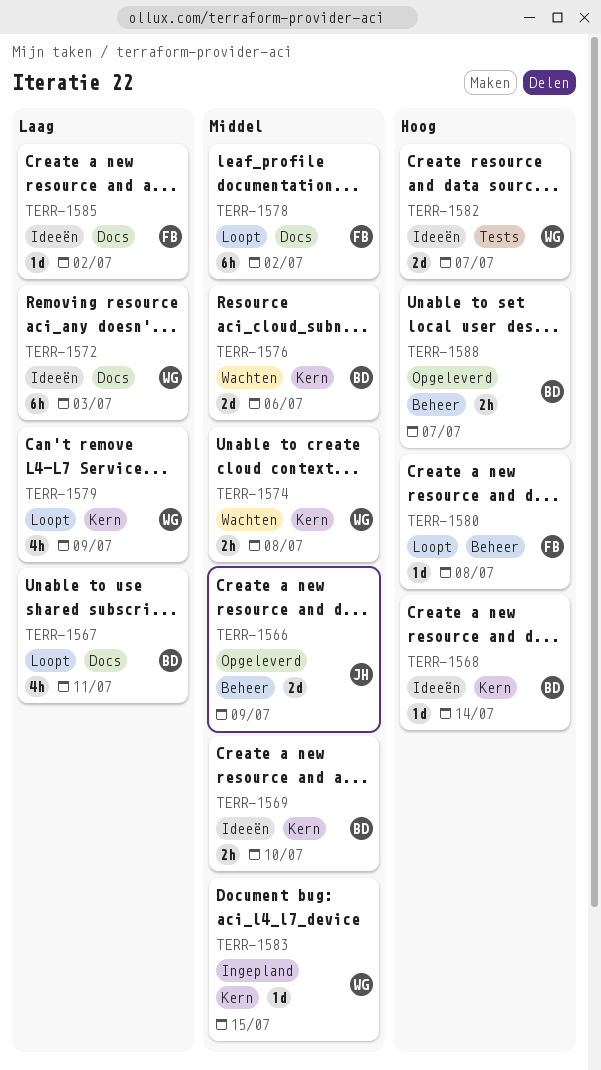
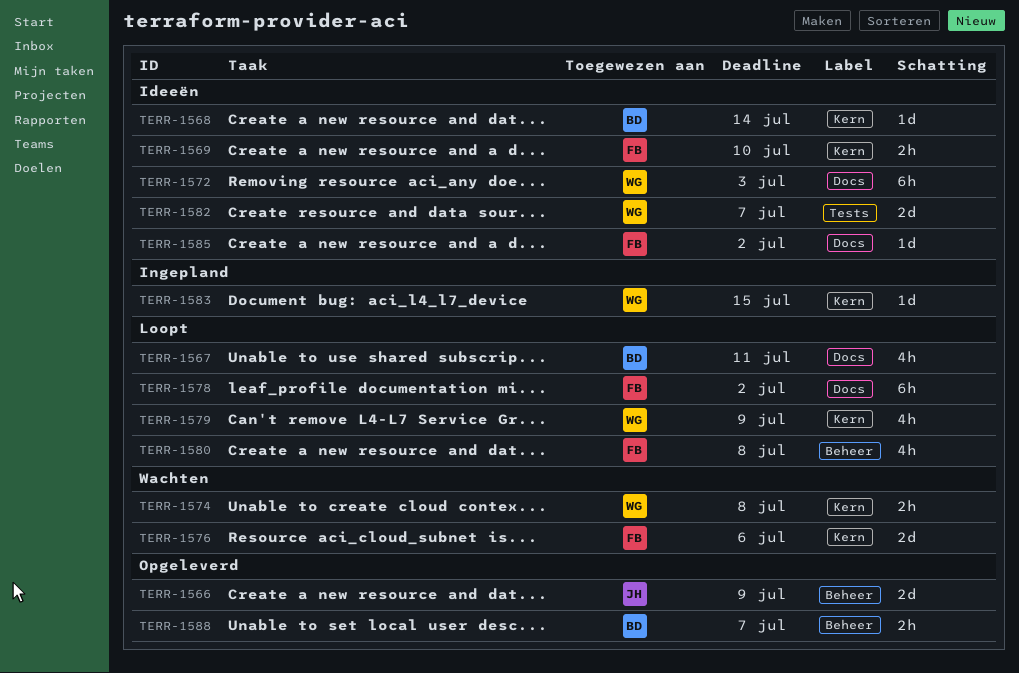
TERR-1569, owner: BD -> FB
TERR-1576, owner: BD -> FB
TERR-1580, estimate: 1d -> 4h

